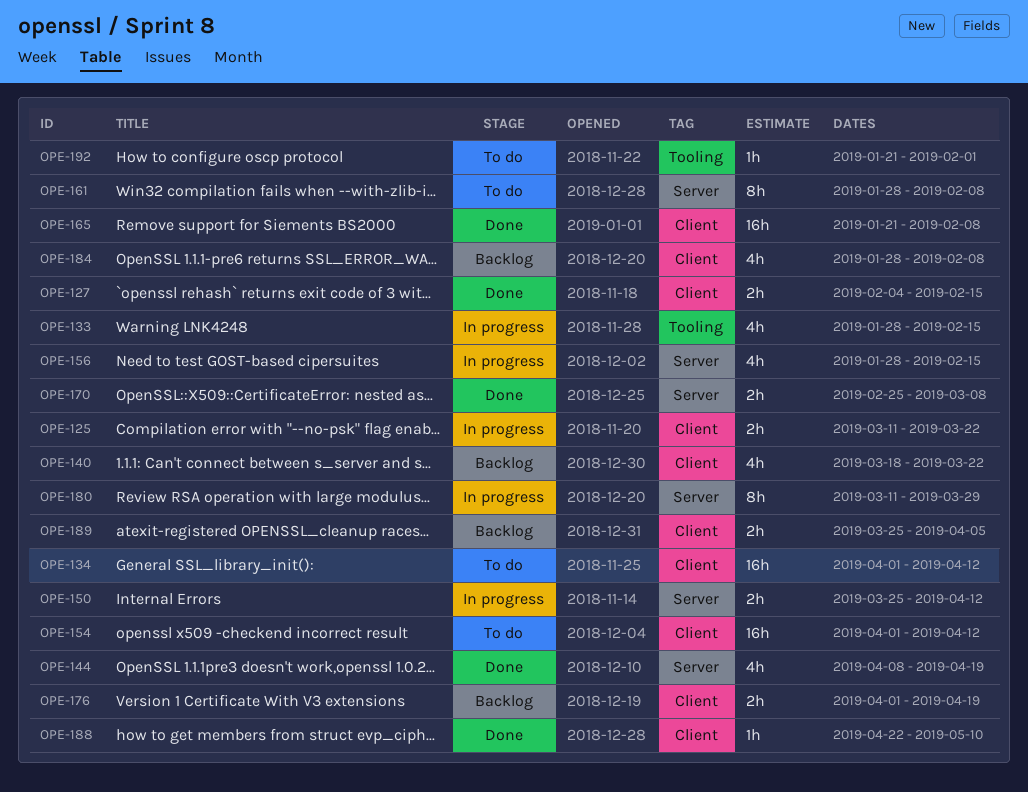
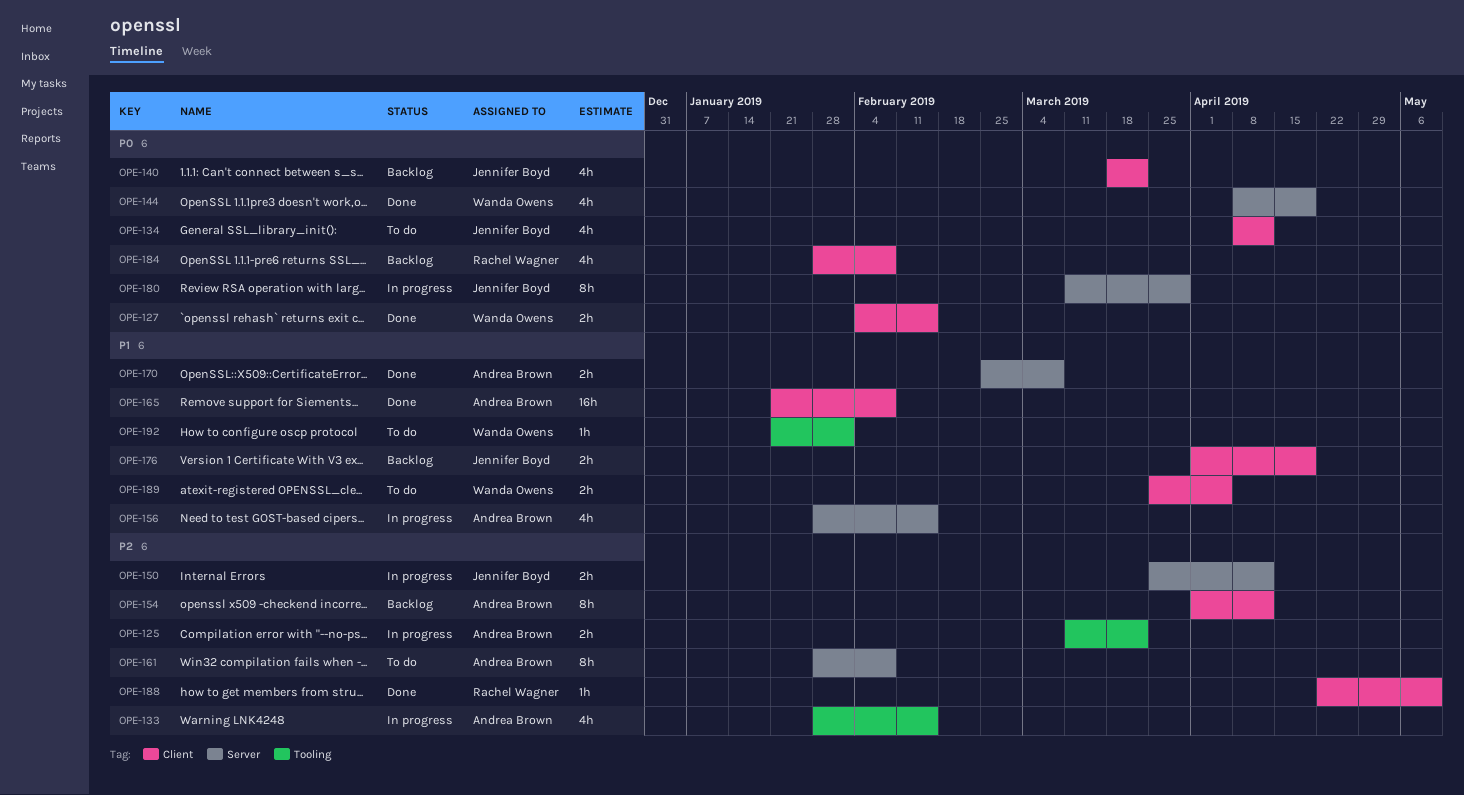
OPE-125, label: Client -> Tooling
OPE-134, estimate: 16h -> 4h
OPE-134, start: Apr 1 -> Apr 8
OPE-154, status: To do -> Backlog
OPE-154, estimate: 16h -> 8h
OPE-189, status: Backlog -> To do

